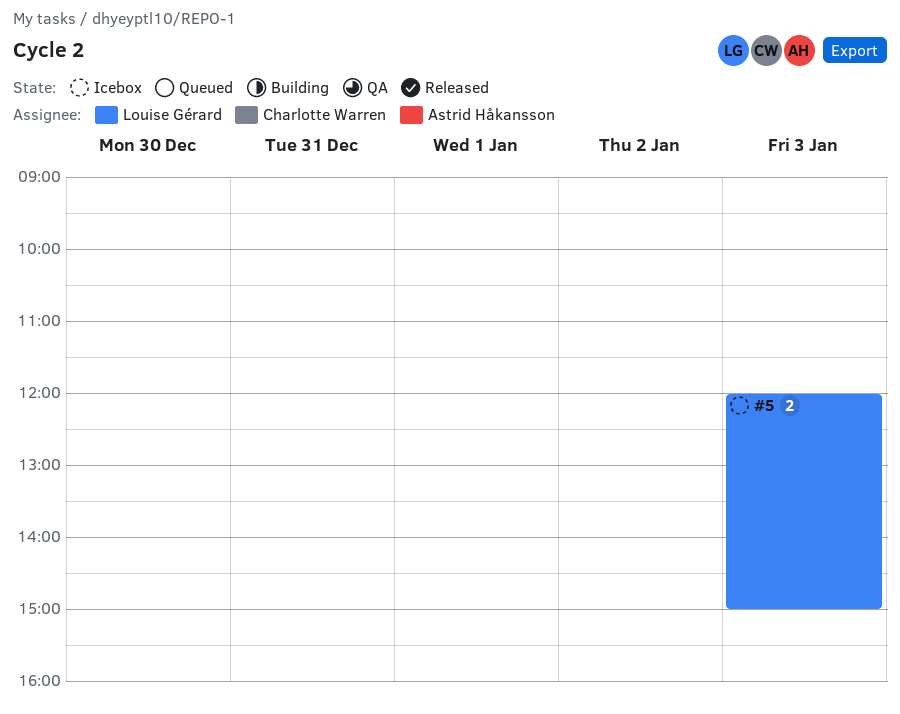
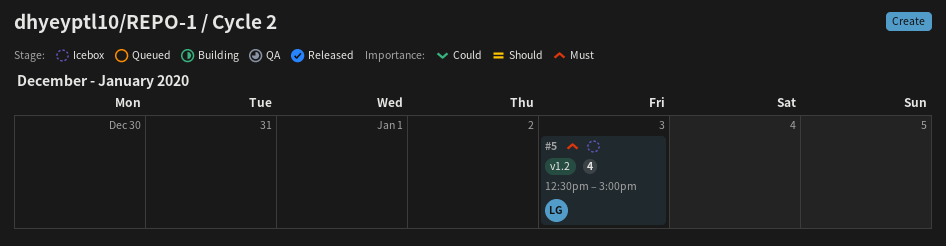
#5, estimate: 2 -> 4
#5, begins: 12:00 -> 12:30

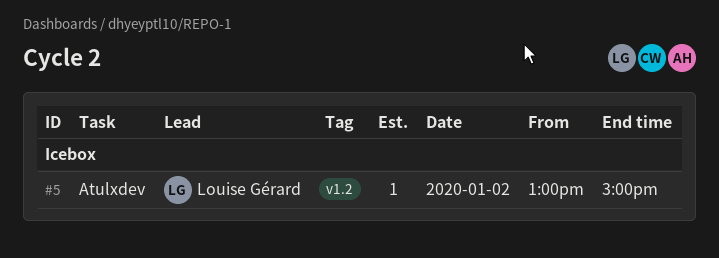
#5, estimate: 4 -> 1
#5, day: Jan 3 -> Jan 2
#5, begins: 12:30 -> 13:00

